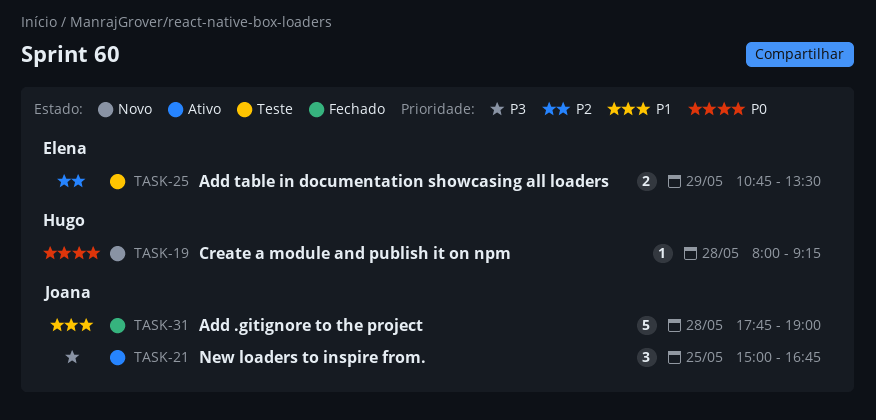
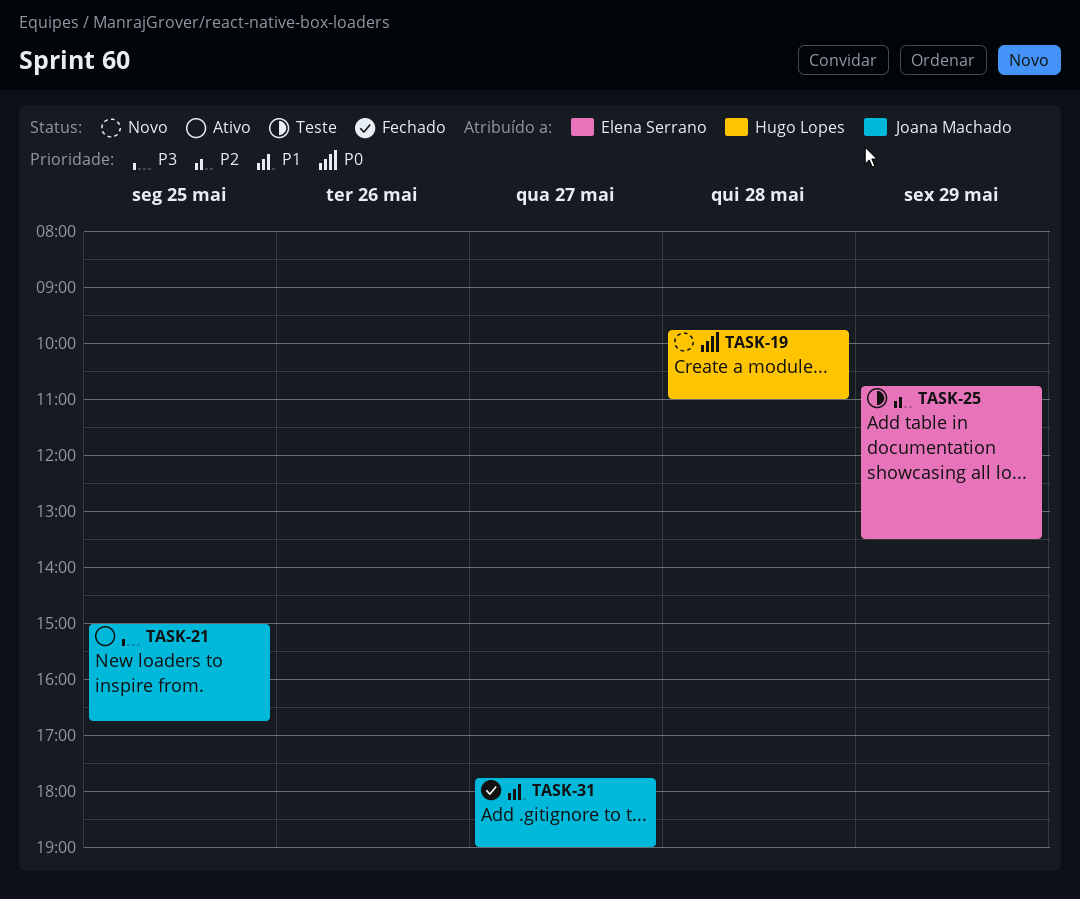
TASK-19, begins: 08:00 -> 09:45
TASK-19, ends: 09:15 -> 11:00
TASK-31, day: May 28 -> May 27

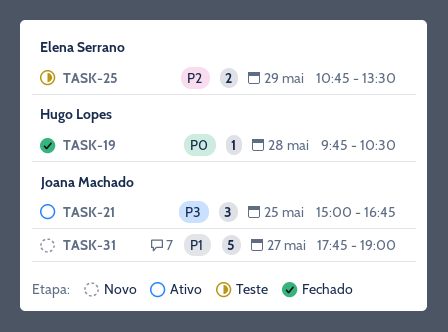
TASK-19, status: Novo -> Fechado
TASK-19, ends: 11:00 -> 10:30
TASK-31, status: Fechado -> Novo

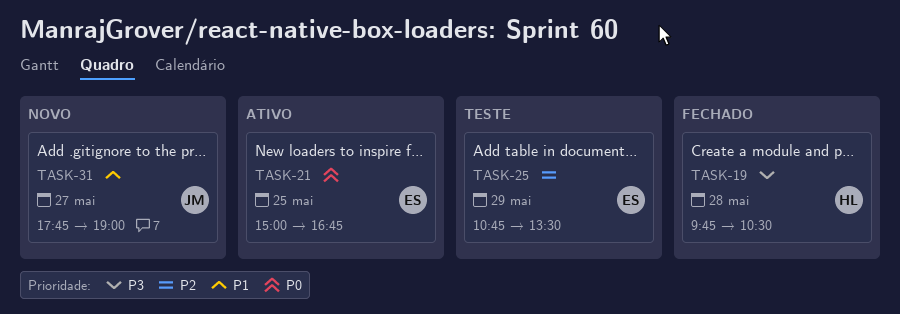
TASK-19, priority: P0 -> P3
TASK-21, owner: Joana Machado -> Elena Serrano
TASK-21, priority: P3 -> P0

